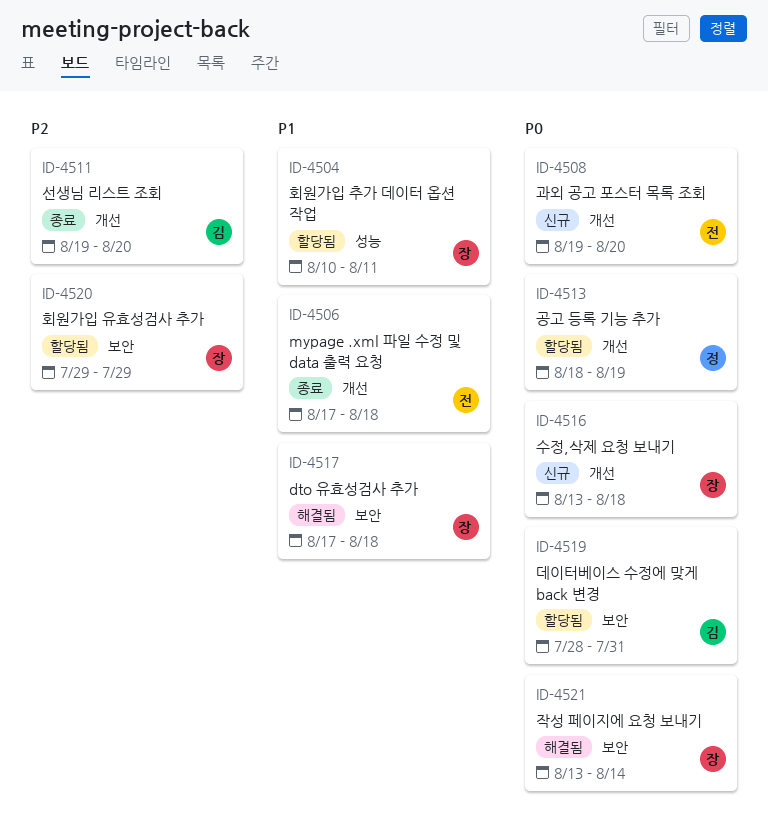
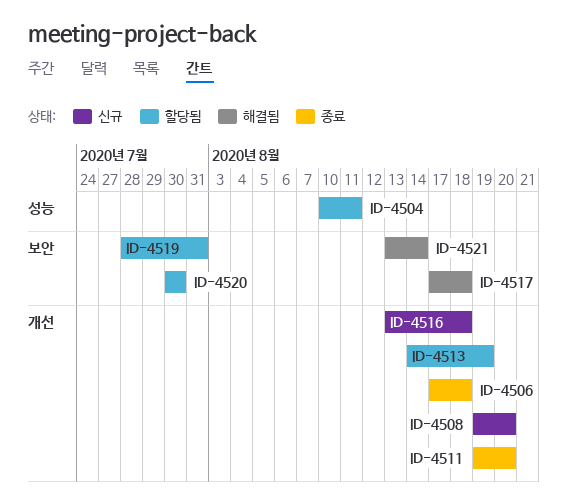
ID-4513, start: Aug 18 -> Aug 14
ID-4520, start: Jul 29 -> Jul 30
ID-4520, due: Jul 29 -> Jul 30

